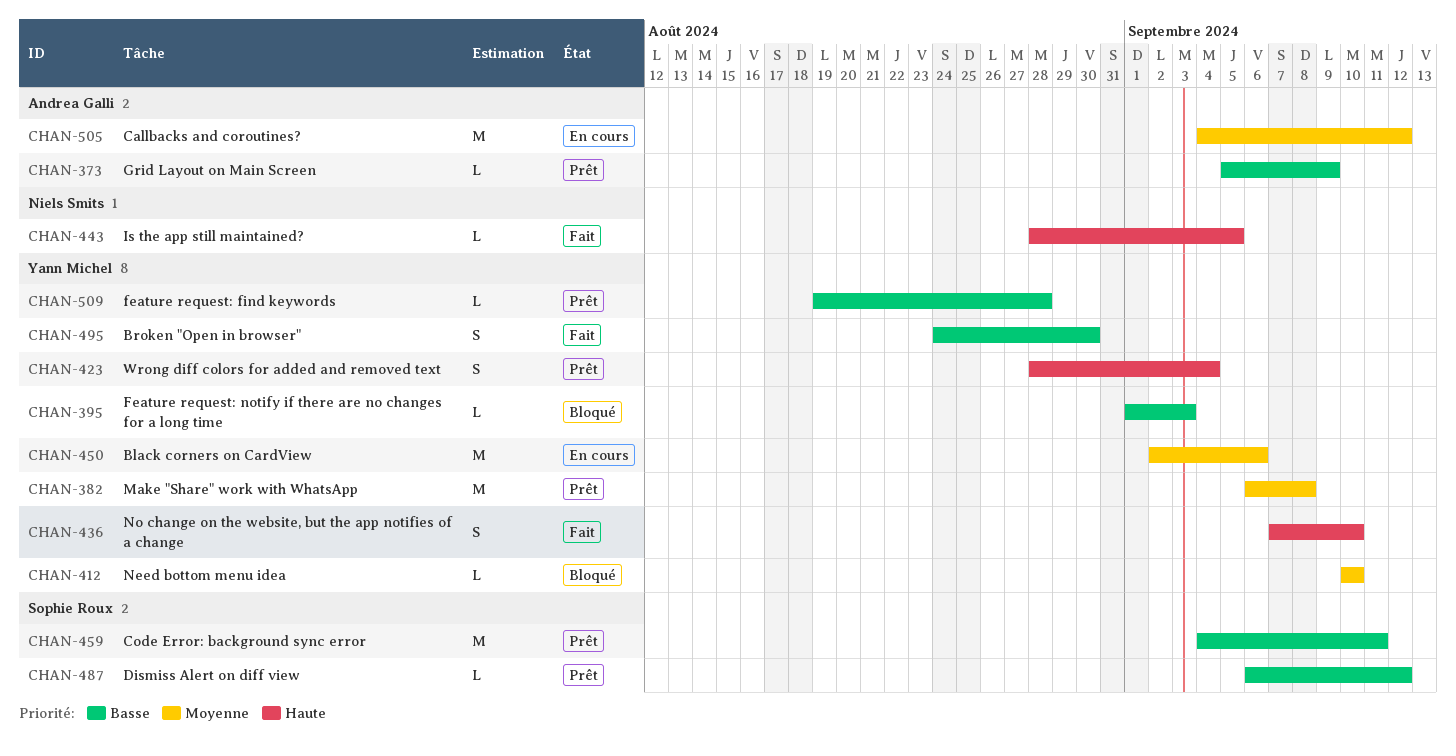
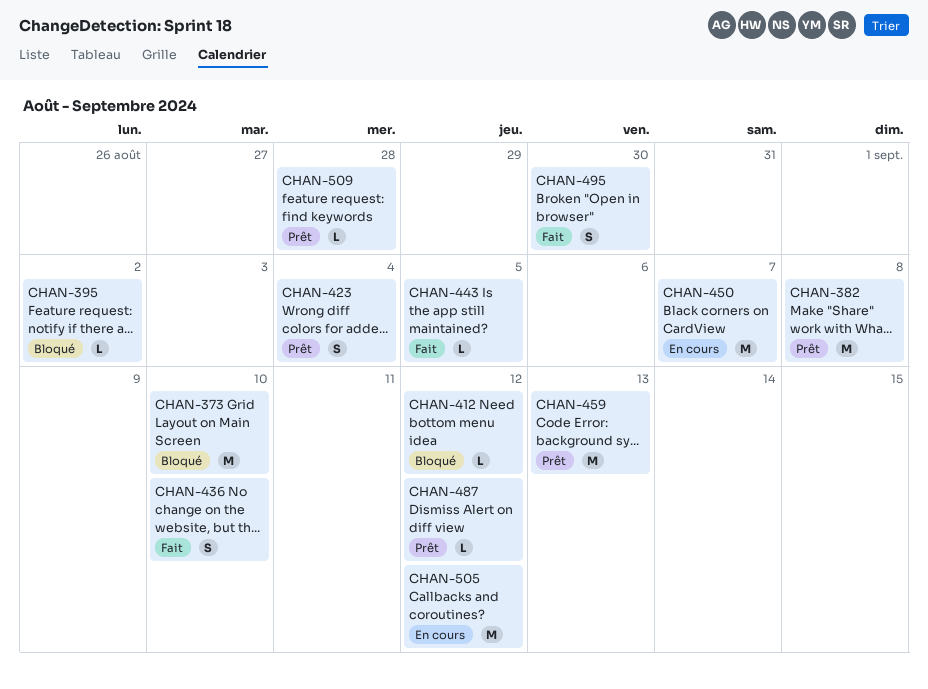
CHAN-373, status: Prêt -> Bloqué
CHAN-373, estimate: L -> M
CHAN-373, due: Sep 9 -> Sep 10
CHAN-395, due: Sep 3 -> Sep 2
CHAN-412, due: Sep 10 -> Sep 12
CHAN-450, due: Sep 6 -> Sep 7
CHAN-459, due: Sep 11 -> Sep 13

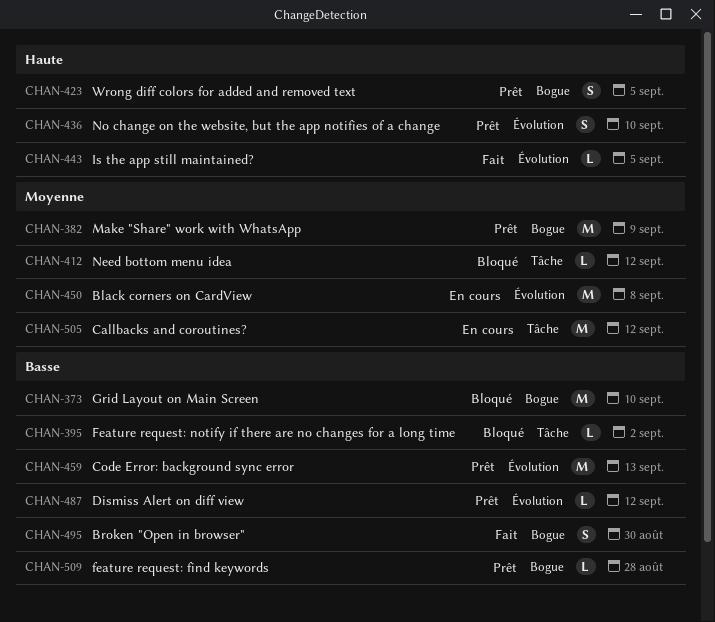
CHAN-382, due: Sep 8 -> Sep 9
CHAN-423, due: Sep 4 -> Sep 5
CHAN-436, status: Fait -> Prêt
CHAN-450, due: Sep 7 -> Sep 8

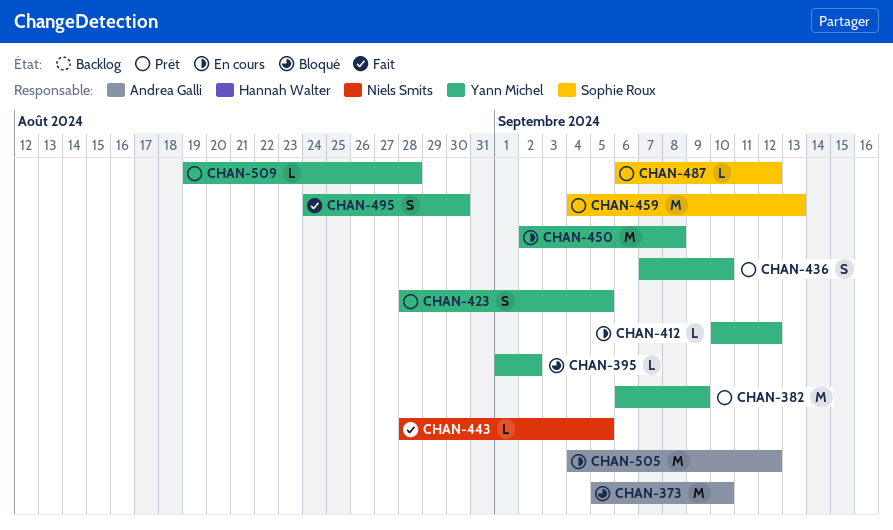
CHAN-412, status: Bloqué -> En cours

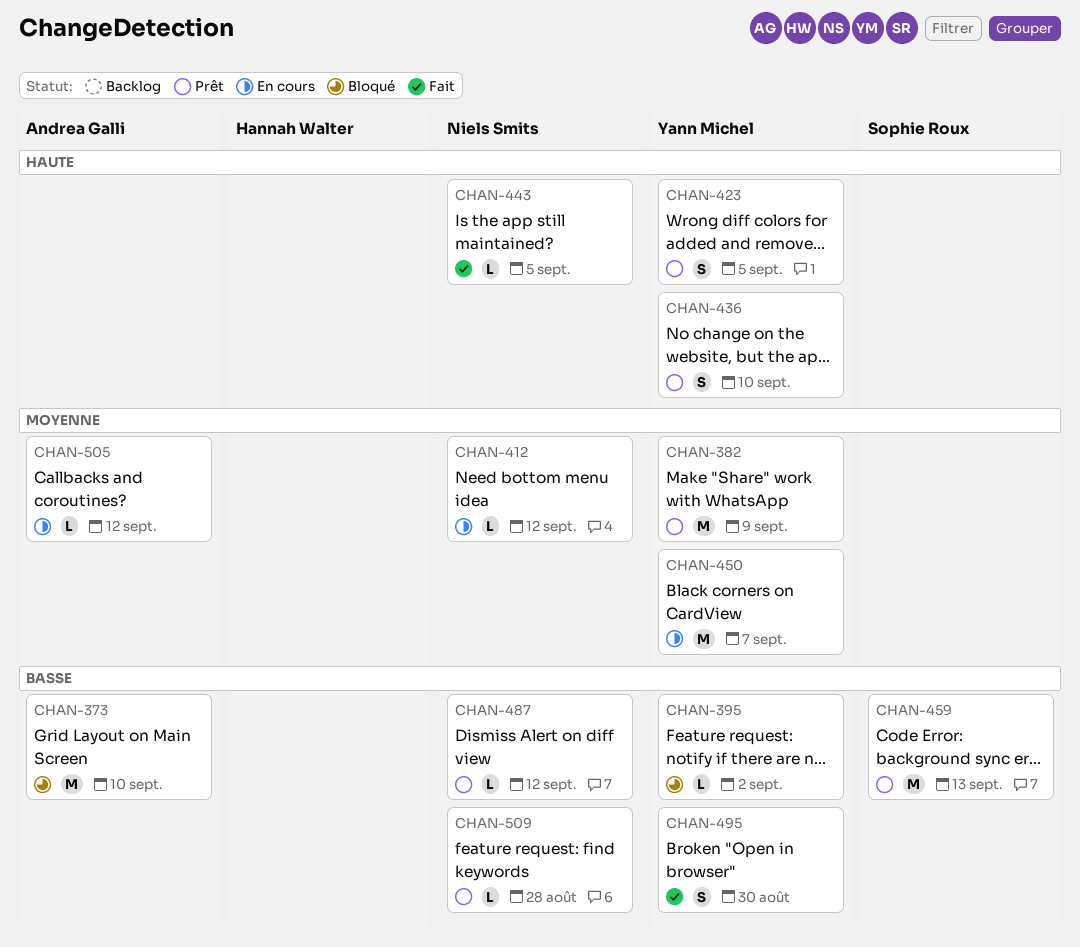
CHAN-412, owner: Yann Michel -> Niels Smits
CHAN-450, due: Sep 8 -> Sep 7
CHAN-487, owner: Sophie Roux -> Niels Smits
CHAN-505, estimate: M -> L
CHAN-509, owner: Yann Michel -> Niels Smits

